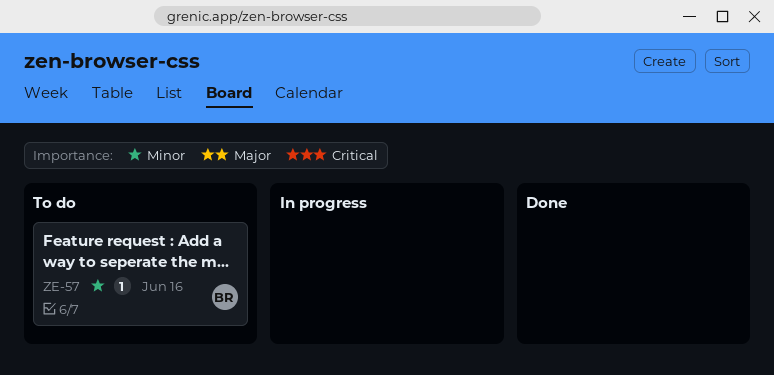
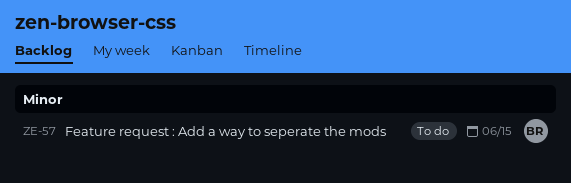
ZE-57, due: Jun 16 -> Jun 15

